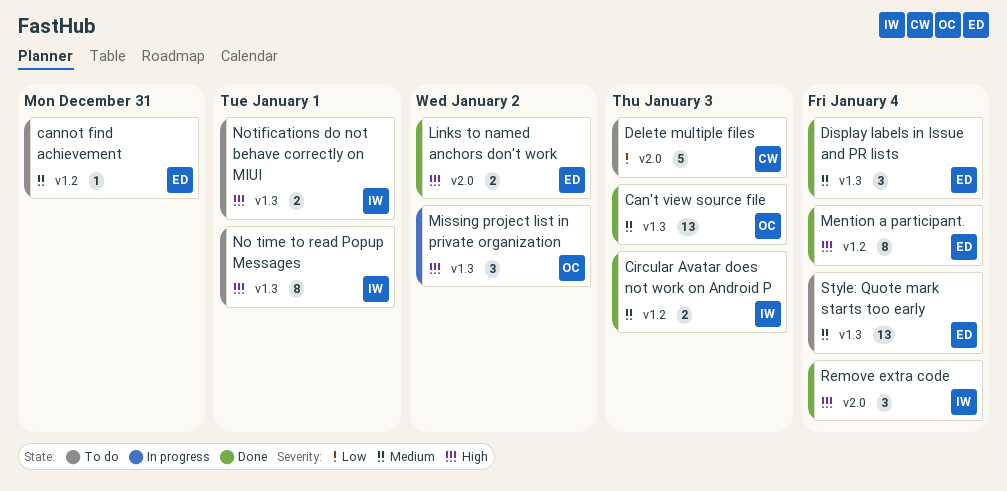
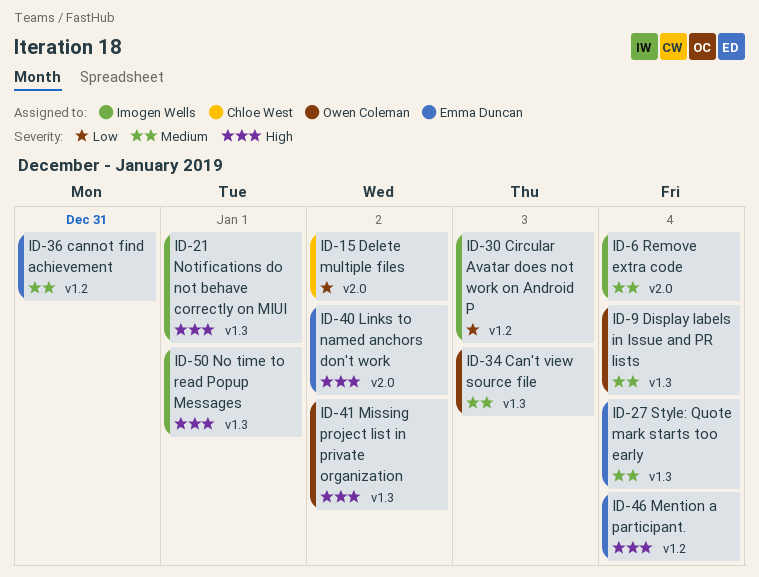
Circular Avatar does not work on Android P, priority: Medium -> Low
Delete multiple files, due: Jan 3 -> Jan 2
Display labels in Issue and PR lists, owner: Emma Duncan -> Owen Coleman
Remove extra code, priority: High -> Medium

